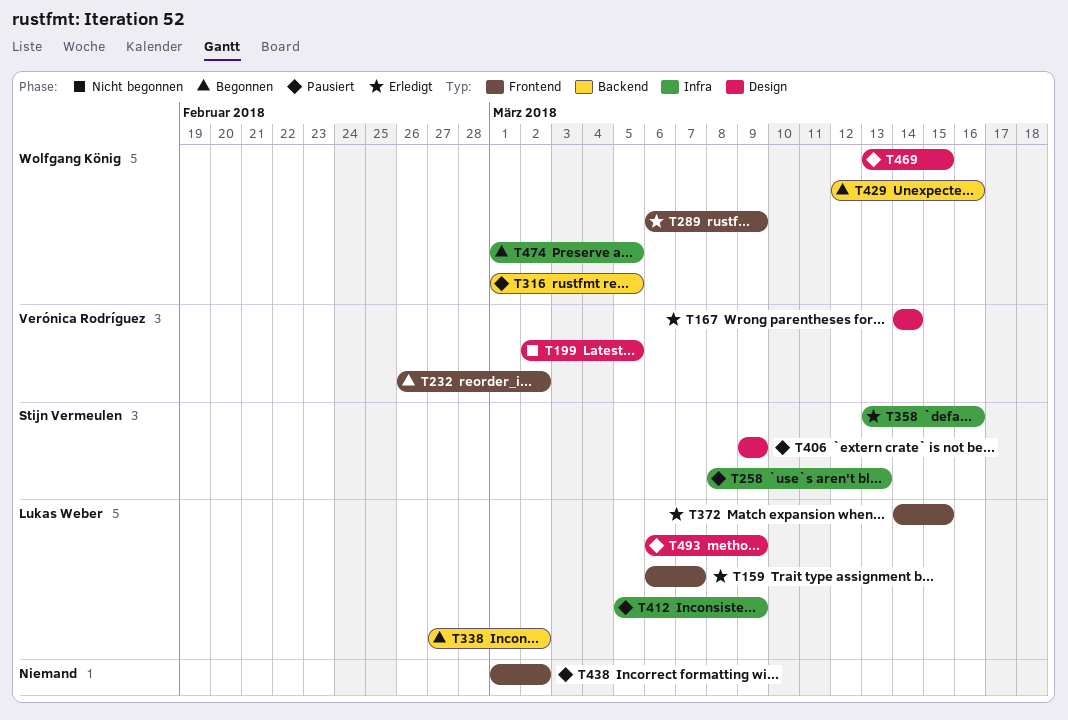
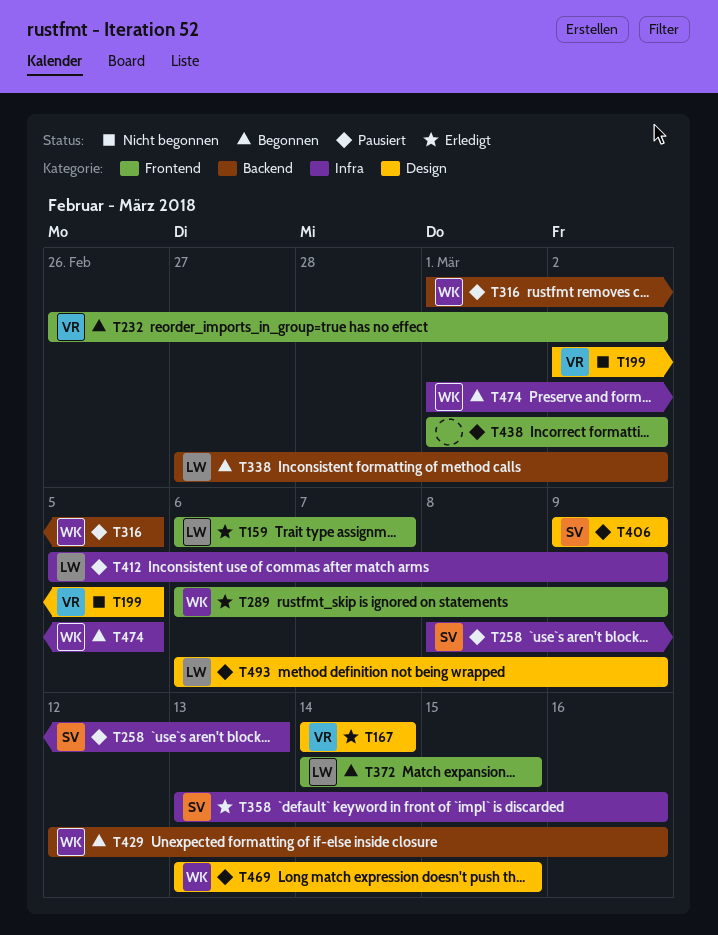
T372, status: Erledigt -> Begonnen

